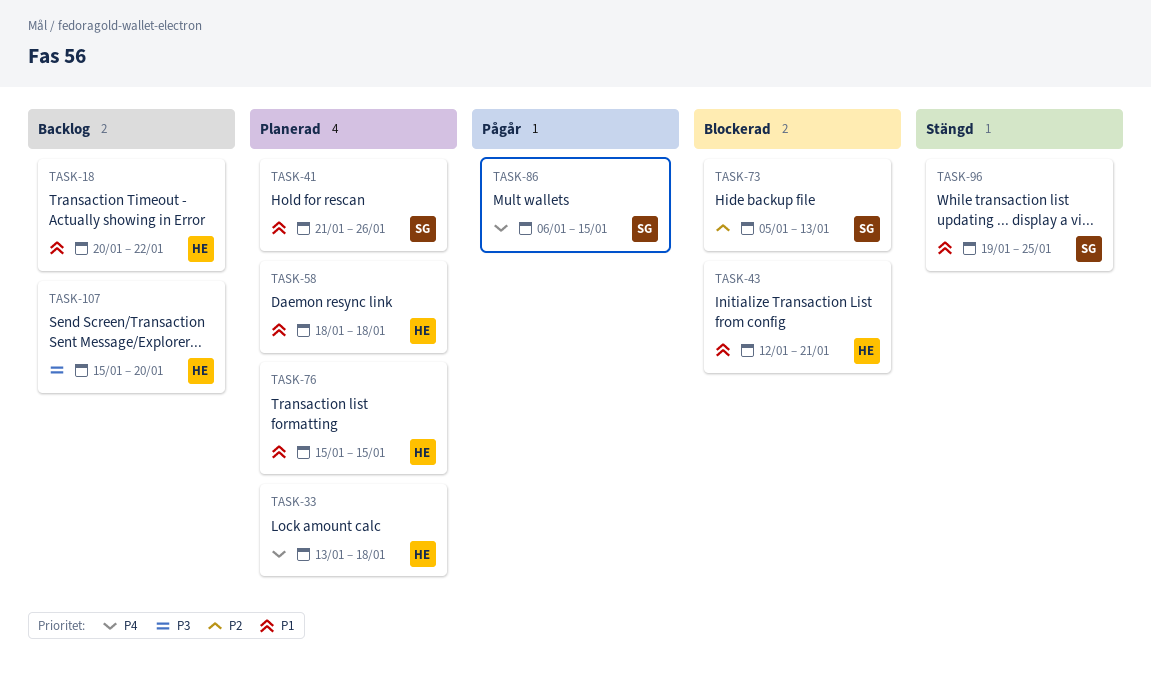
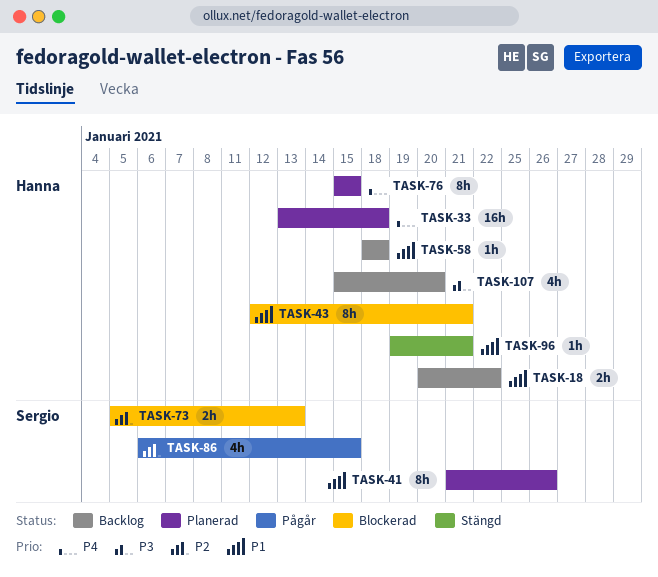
TASK-58, status: Planerad -> Backlog
TASK-76, priority: P1 -> P4
TASK-86, priority: P4 -> P2
TASK-96, owner: Sergio -> Hanna
TASK-96, due: Jan 25 -> Jan 21

